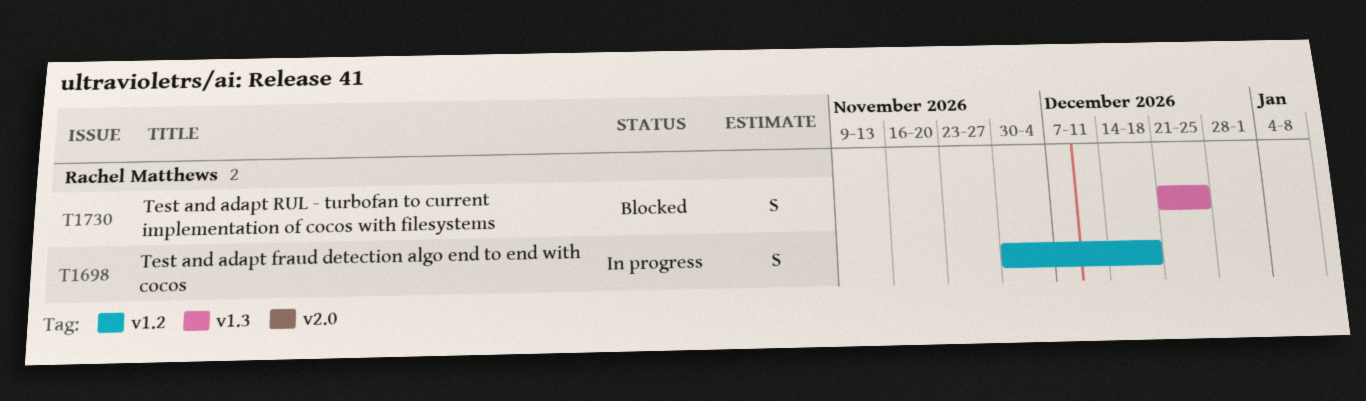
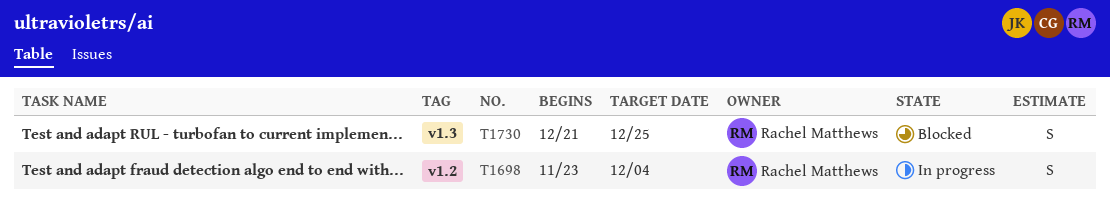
T1698, start: Nov 30 -> Nov 23
T1698, due: Dec 18 -> Dec 4

